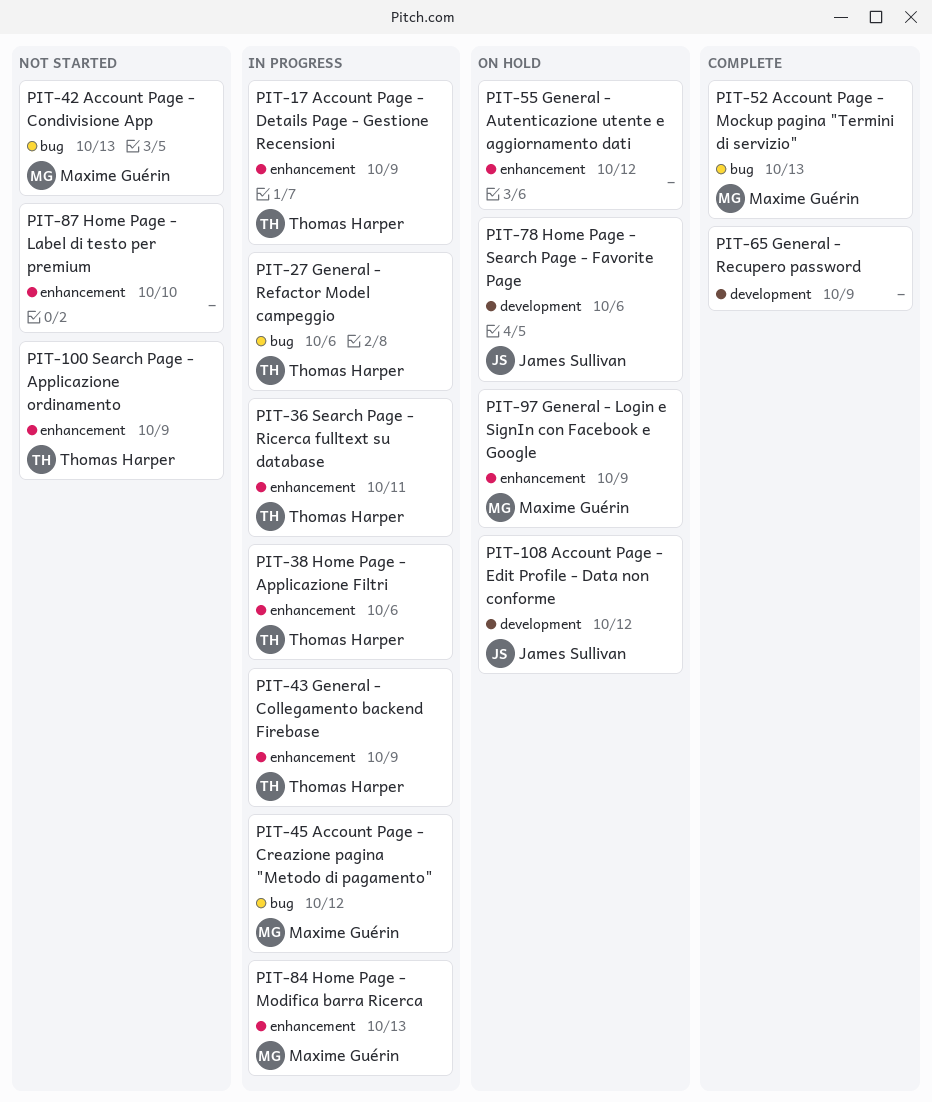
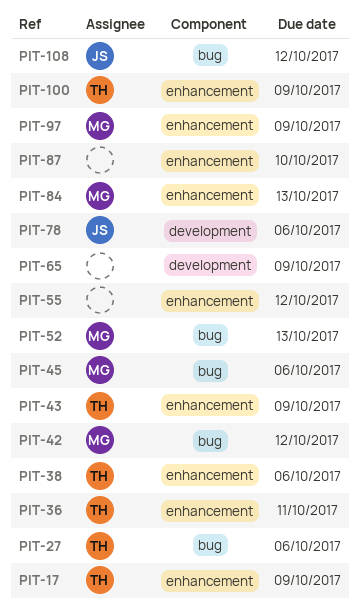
PIT-42, due: Oct 13 -> Oct 12
PIT-45, due: Oct 12 -> Oct 6
PIT-108, label: development -> bug

